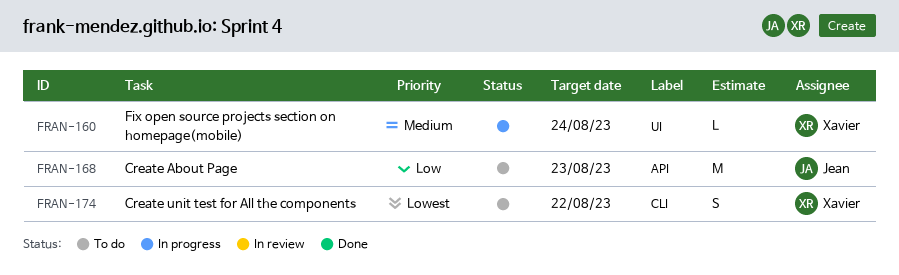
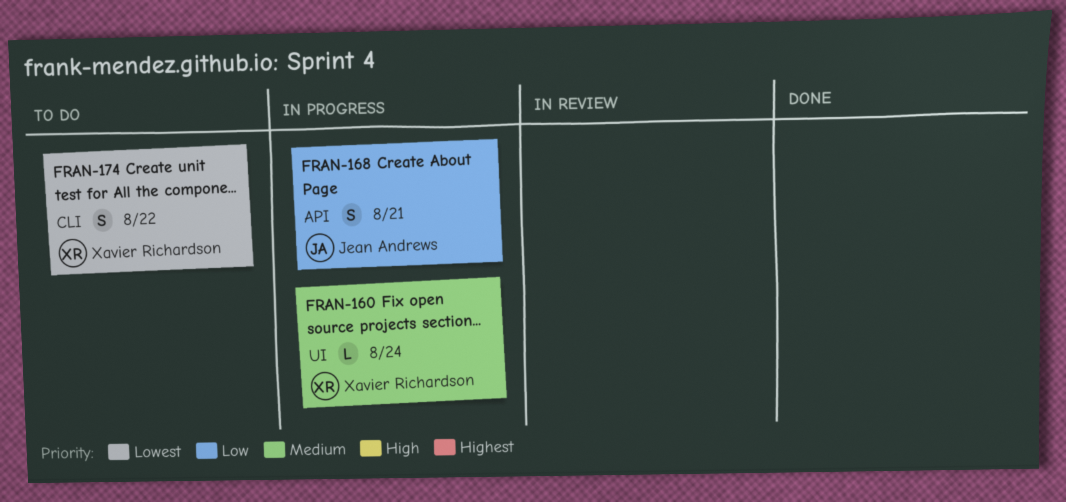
FRAN-168, status: To do -> In progress
FRAN-168, estimate: M -> S
FRAN-168, due: Aug 23 -> Aug 21

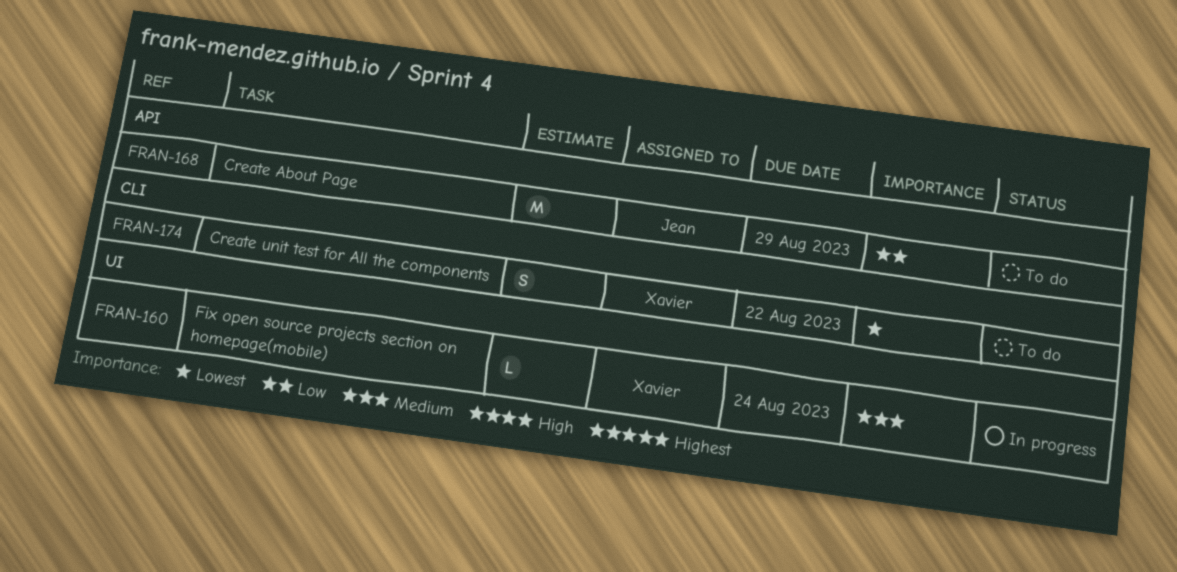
FRAN-168, status: In progress -> To do
FRAN-168, estimate: S -> M
FRAN-168, due: Aug 21 -> Aug 29

